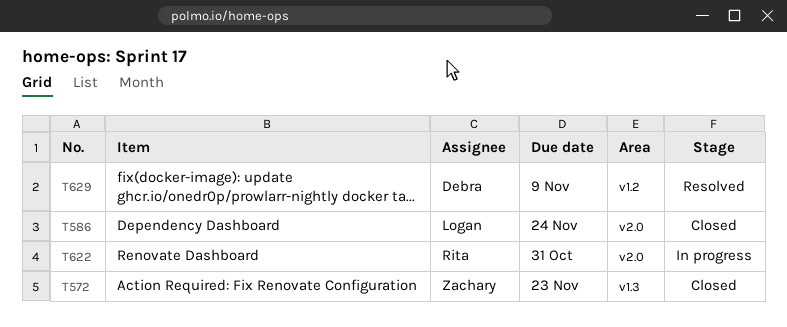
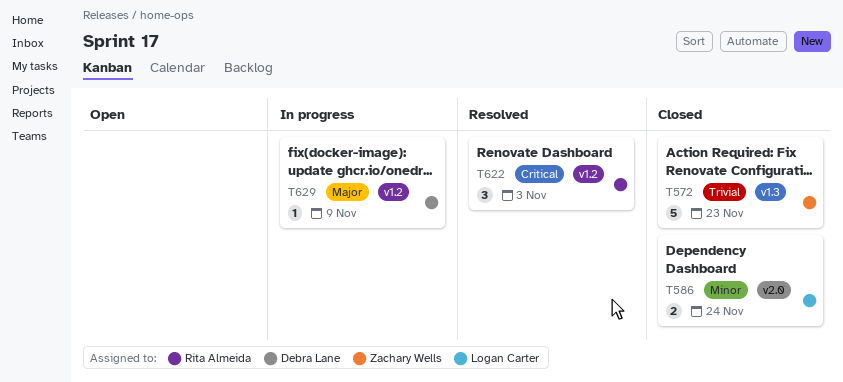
T622, status: In progress -> Resolved
T622, label: v2.0 -> v1.2
T622, due: Oct 31 -> Nov 3
T629, status: Resolved -> In progress

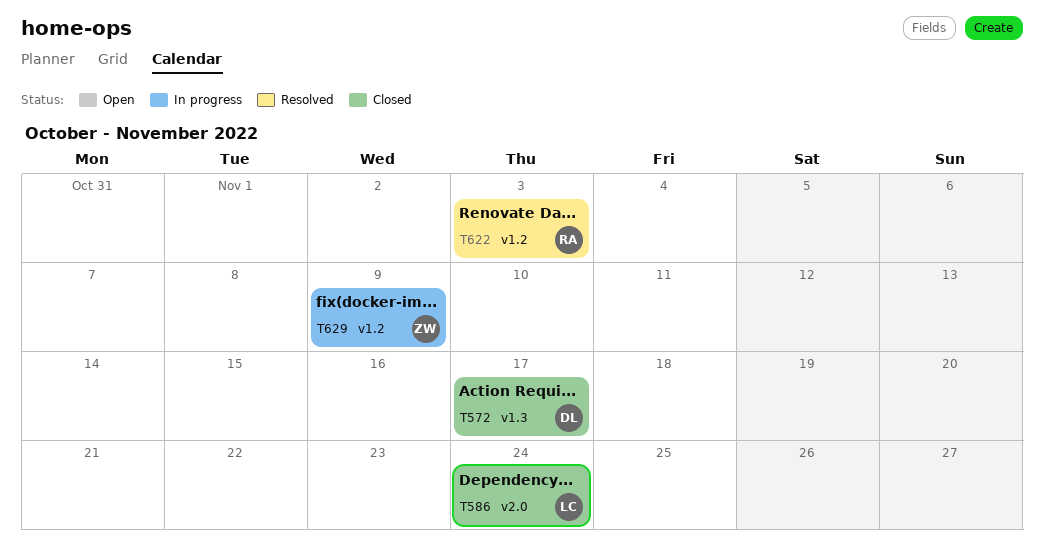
T572, owner: Zachary Wells -> Debra Lane
T572, due: Nov 23 -> Nov 17
T629, owner: Debra Lane -> Zachary Wells

